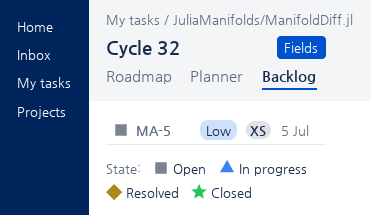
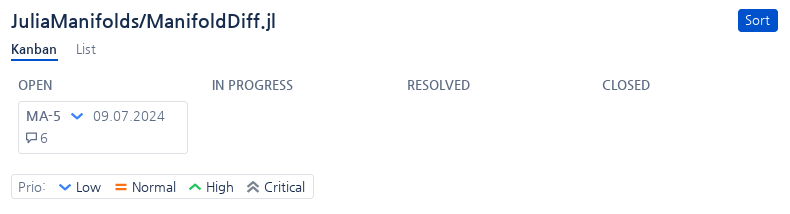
MA-5, due: Jul 5 -> Jul 9

